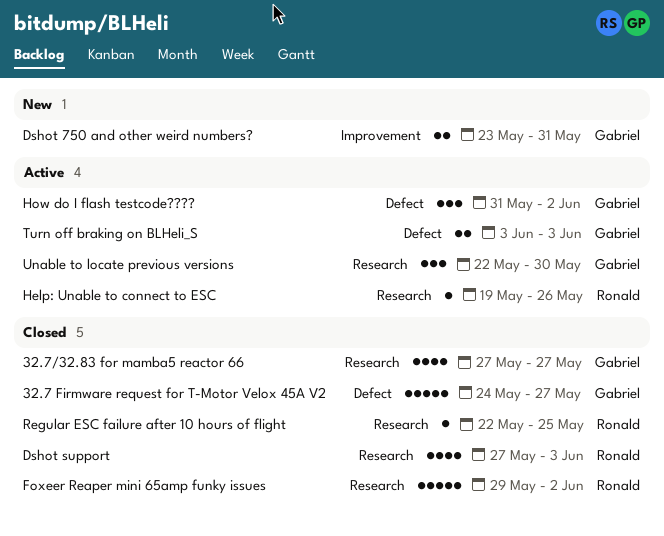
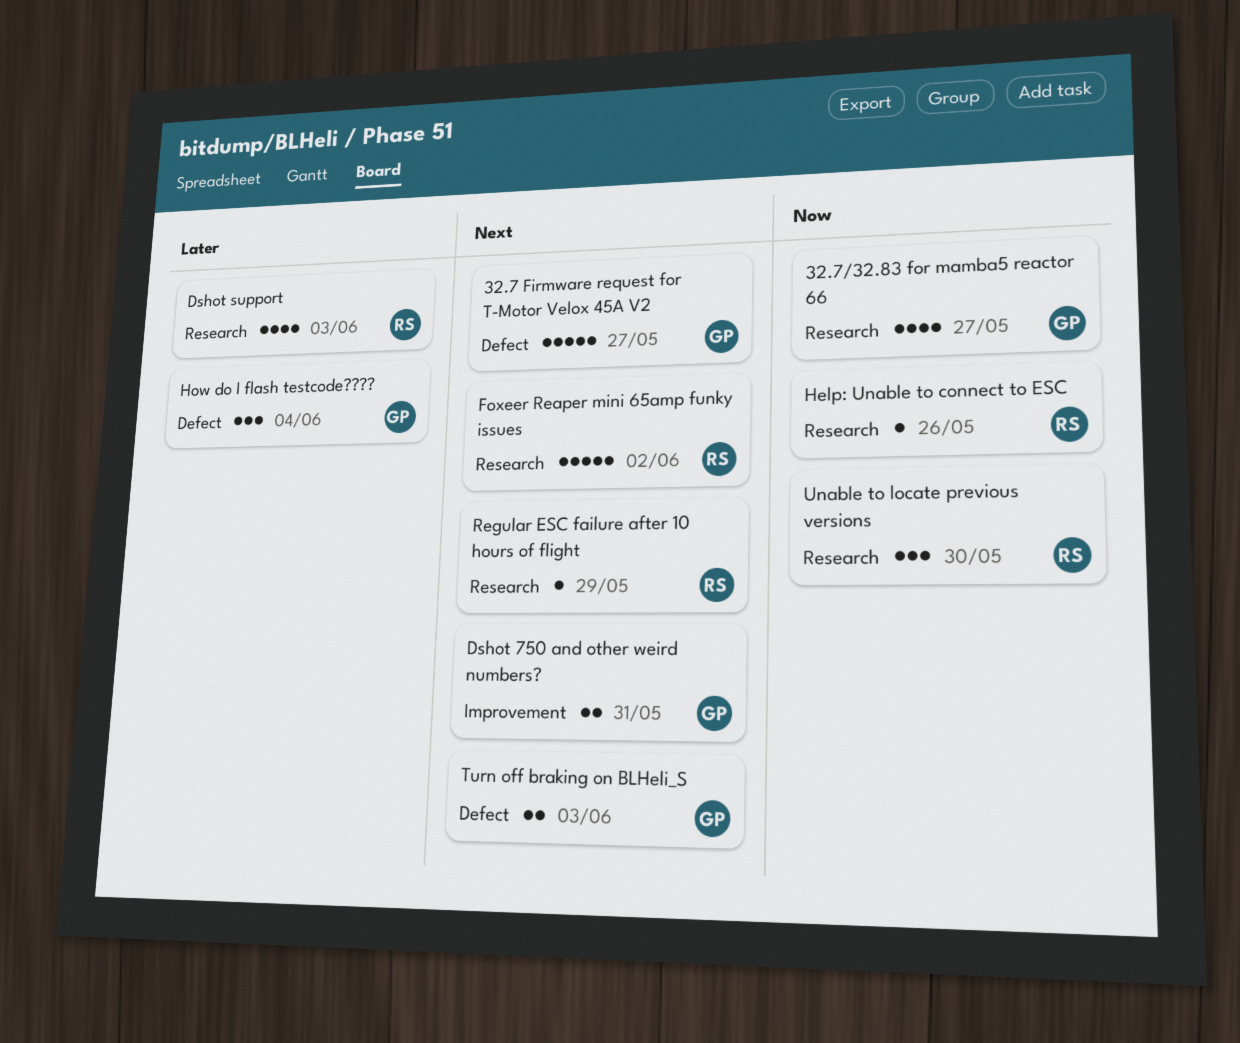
How do I flash testcode????, due: Jun 2 -> Jun 4
Regular ESC failure after 10 hours of flight, due: May 25 -> May 29
Unable to locate previous versions, owner: Gabriel -> Ronald

